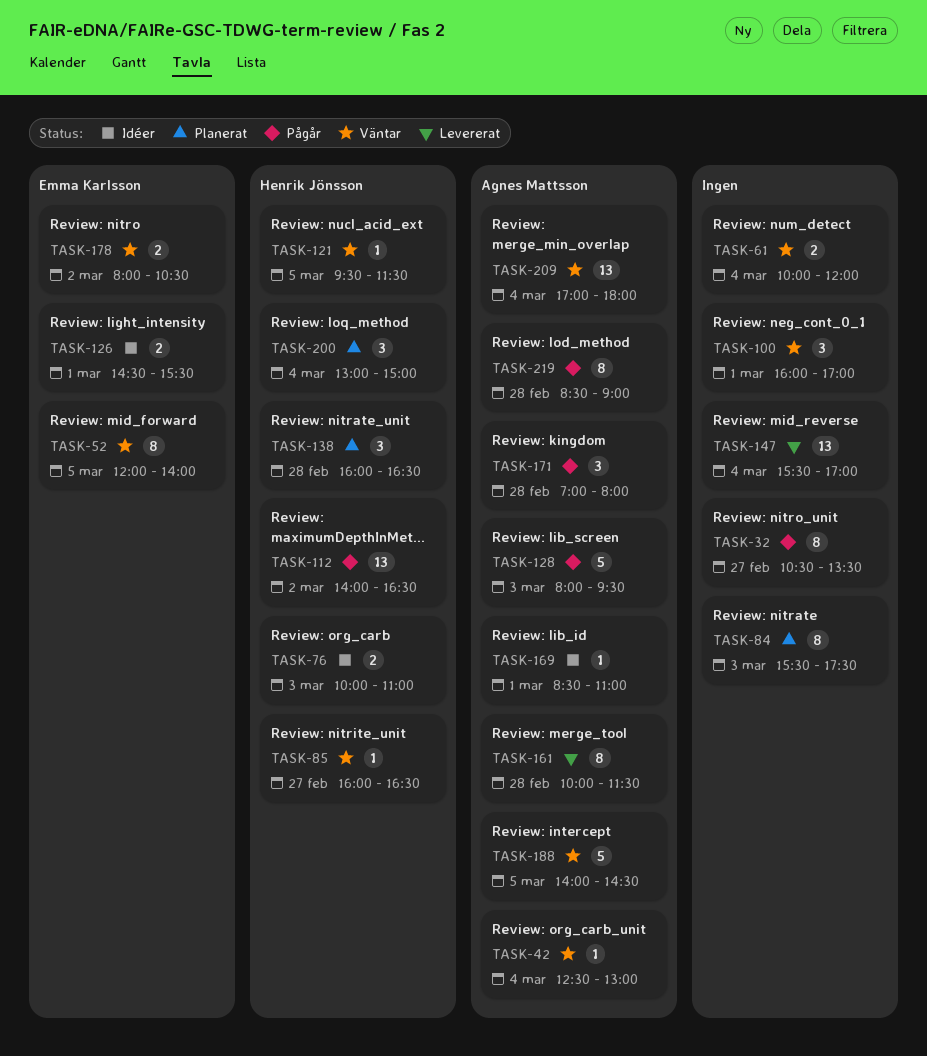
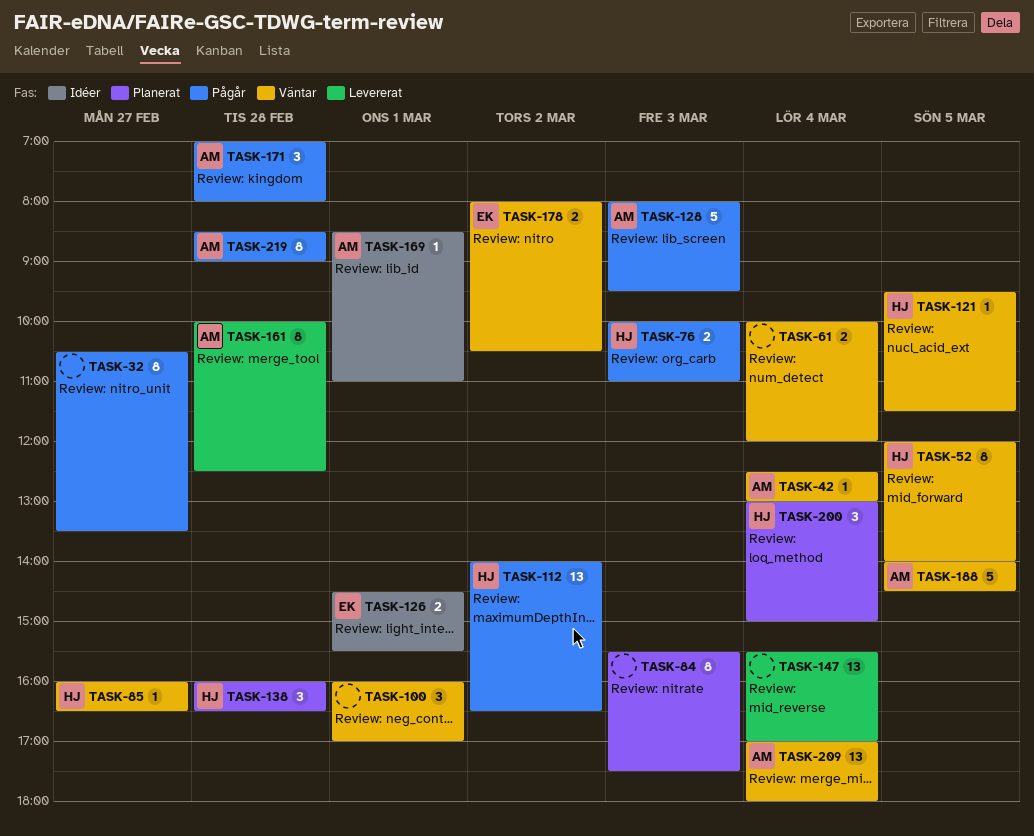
TASK-52, owner: Emma Karlsson -> Henrik Jönsson
TASK-76, status: Idéer -> Pågår
TASK-161, ends: 11:30 -> 12:30

